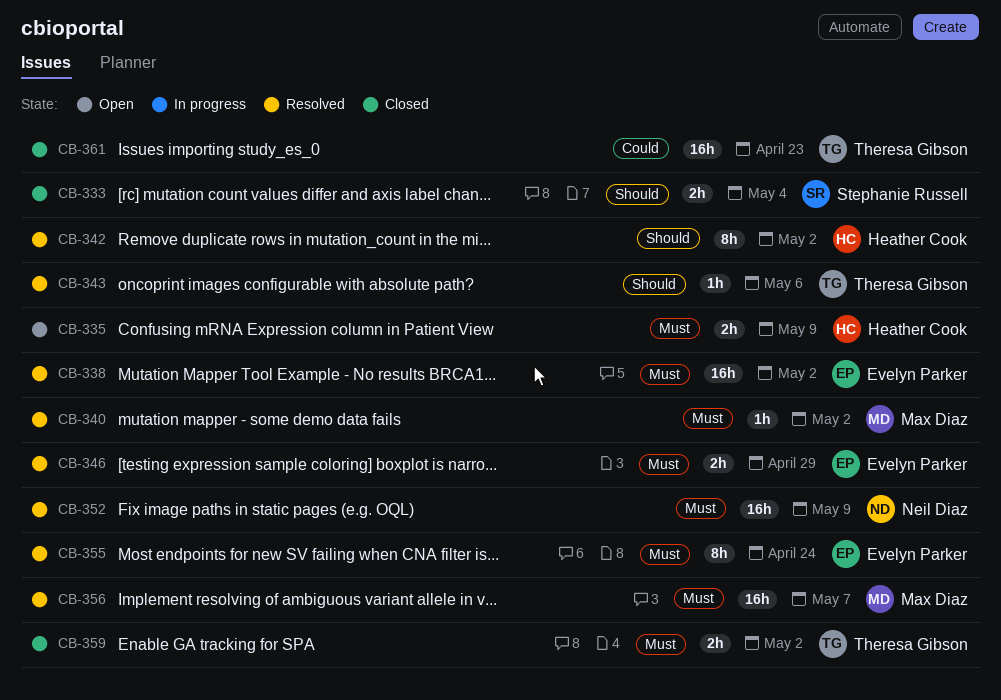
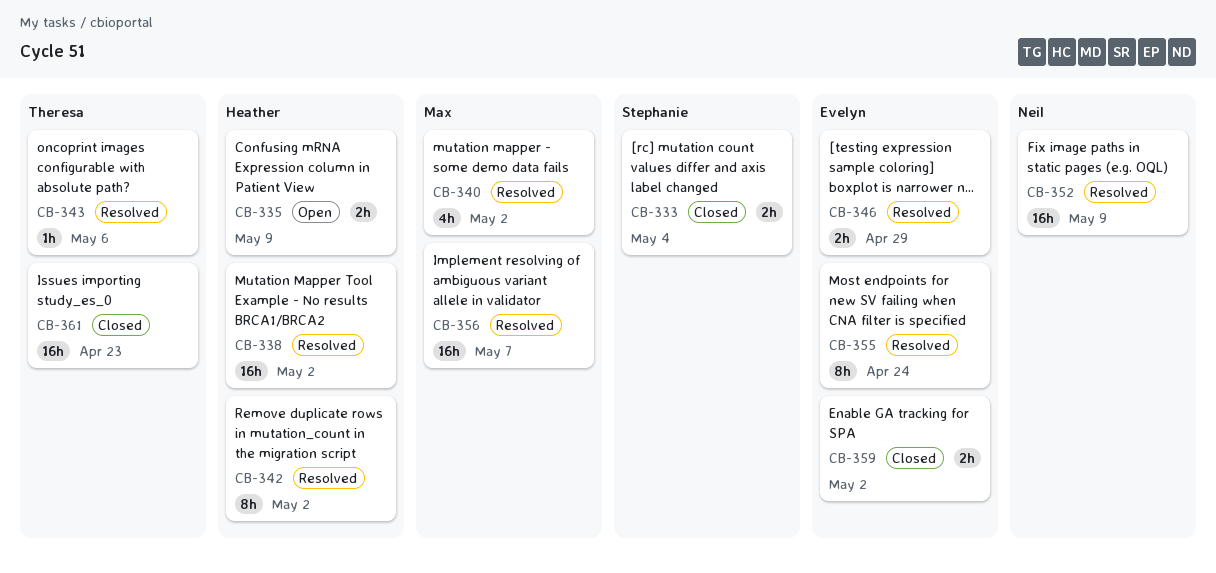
CB-338, owner: Evelyn Parker -> Heather Cook
CB-340, estimate: 1h -> 4h
CB-359, owner: Theresa Gibson -> Evelyn Parker

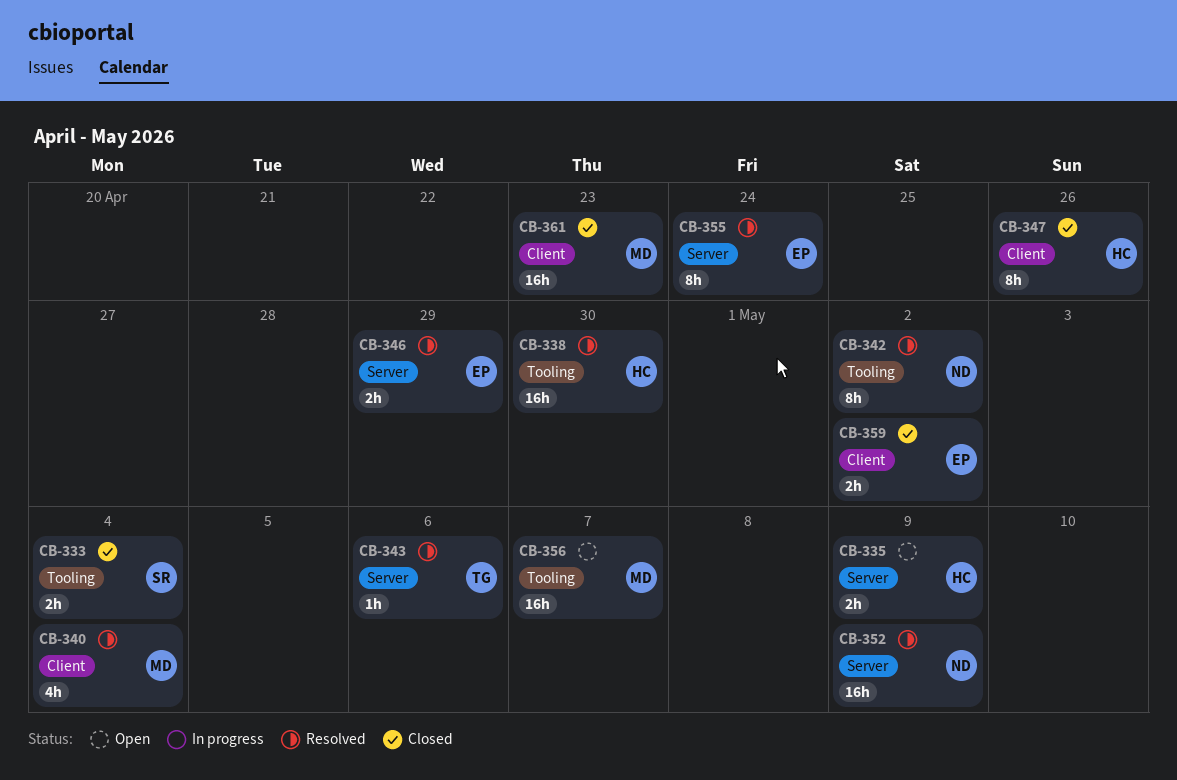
CB-338, due: May 2 -> Apr 30
CB-340, due: May 2 -> May 4
CB-342, owner: Heather -> Neil
CB-347: none -> present
CB-356, status: Resolved -> Open
CB-361, owner: Theresa -> Max

